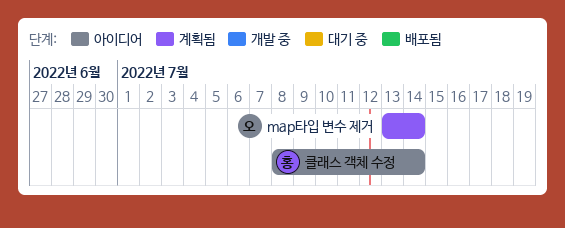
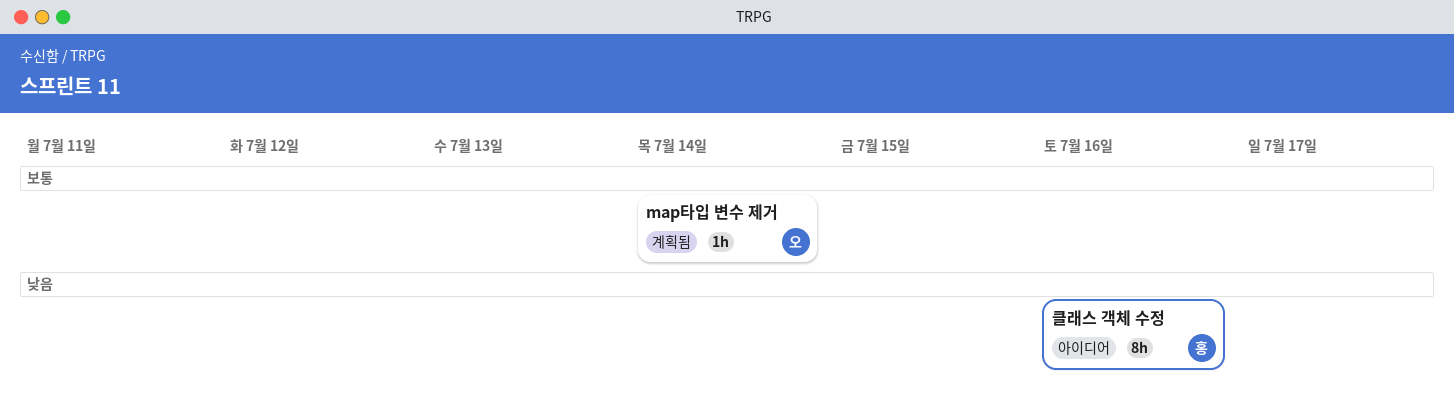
클래스 객체 수정, due: Jul 14 -> Jul 16

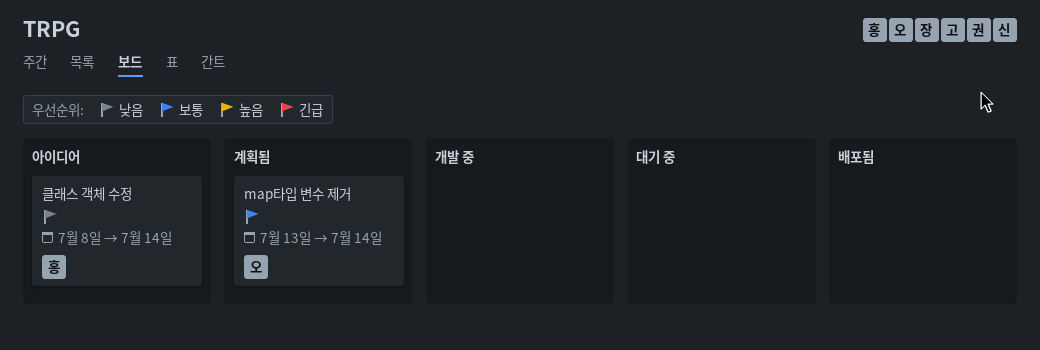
클래스 객체 수정, due: Jul 16 -> Jul 14

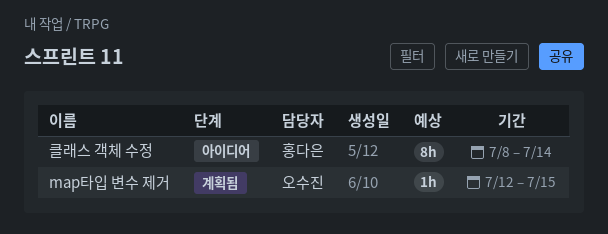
map타입 변수 제거, start: Jul 13 -> Jul 12
map타입 변수 제거, due: Jul 14 -> Jul 15

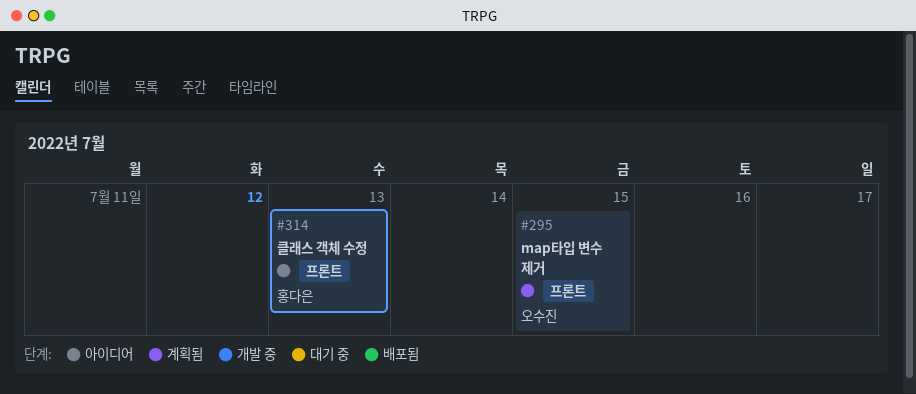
클래스 객체 수정, due: Jul 14 -> Jul 13

